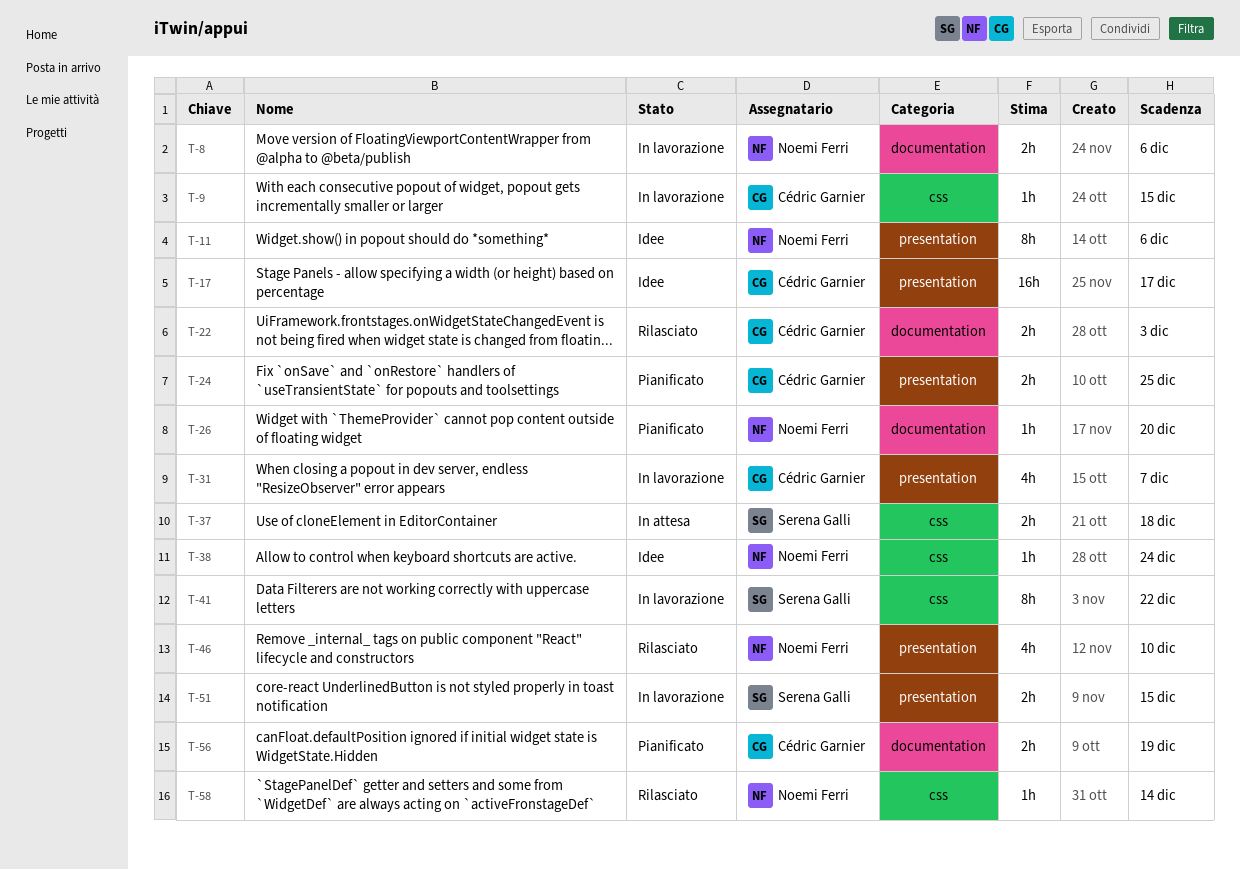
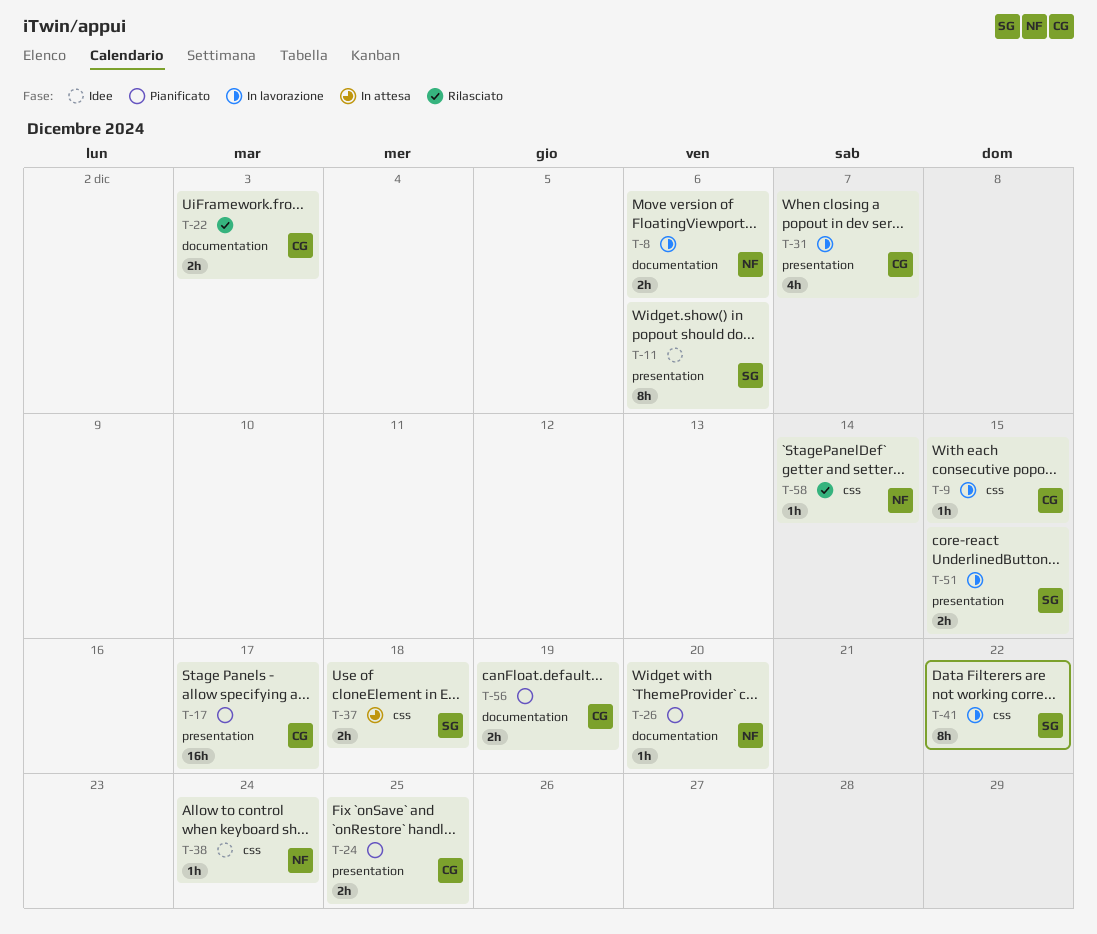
T-11, owner: Noemi Ferri -> Serena Galli
T-17, status: Idee -> Pianificato
T-46: present -> none

